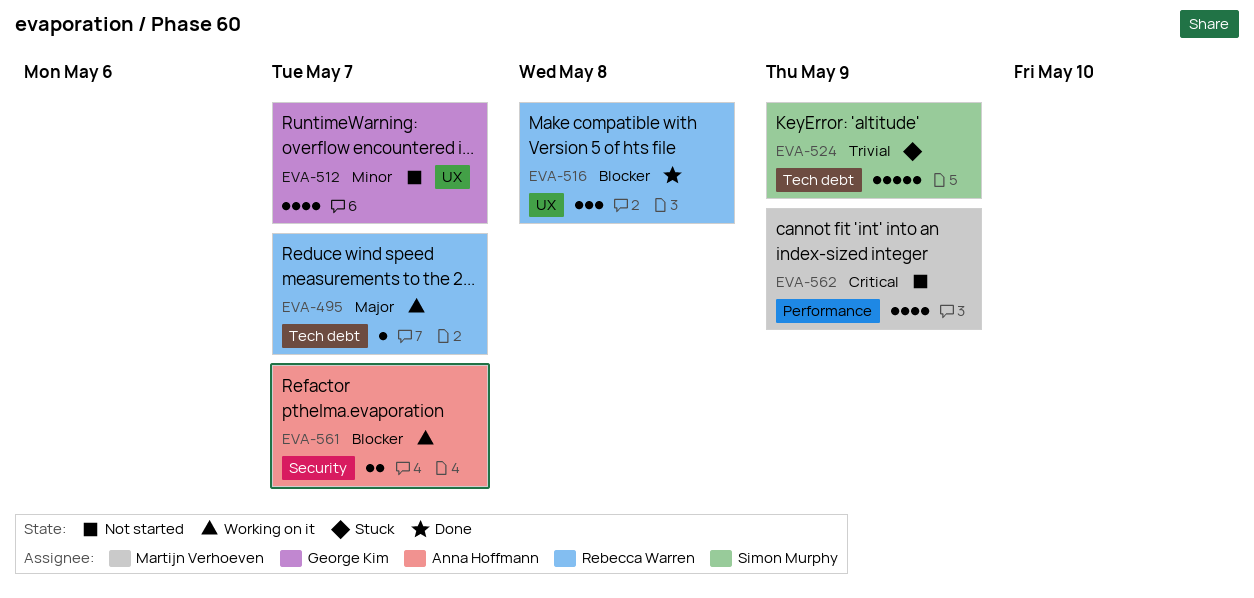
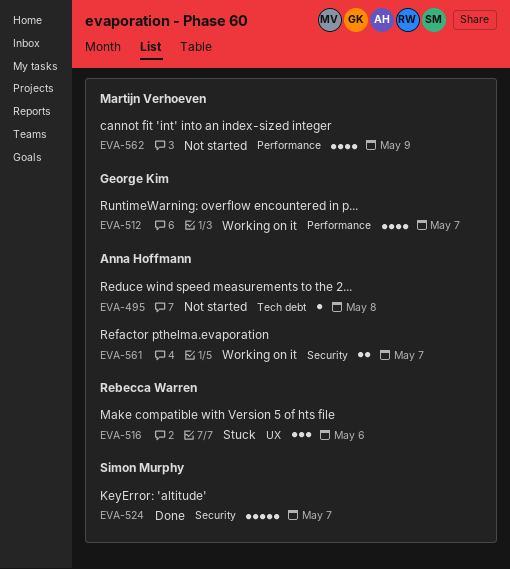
EVA-495, status: Working on it -> Not started
EVA-495, owner: Rebecca Warren -> Anna Hoffmann
EVA-495, due: May 7 -> May 8
EVA-512, status: Not started -> Working on it
EVA-512, label: UX -> Performance
EVA-516, status: Done -> Stuck
EVA-516, due: May 8 -> May 6
EVA-524, status: Stuck -> Done
EVA-524, label: Tech debt -> Security
EVA-524, due: May 9 -> May 7

